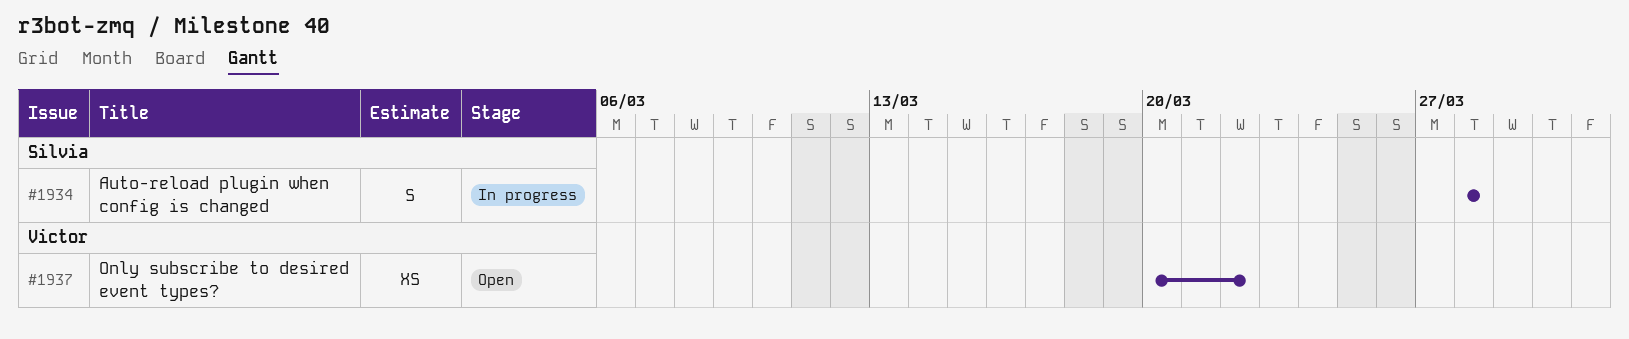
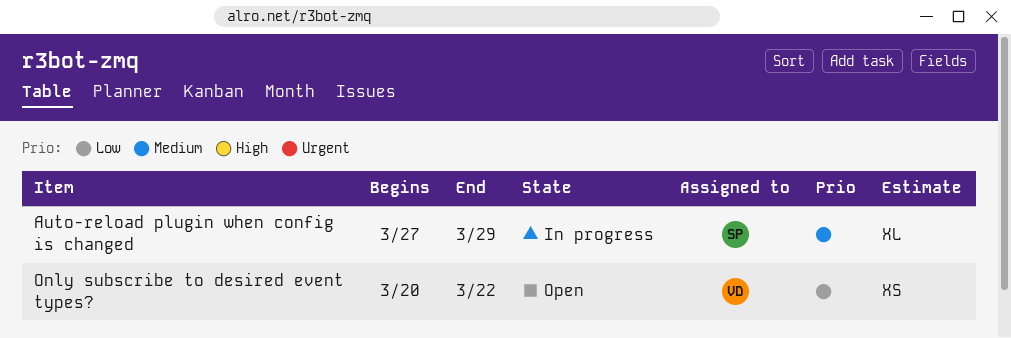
Auto-reload plugin when config is changed, estimate: S -> XL
Auto-reload plugin when config is changed, start: Mar 28 -> Mar 27
Auto-reload plugin when config is changed, due: Mar 28 -> Mar 29

